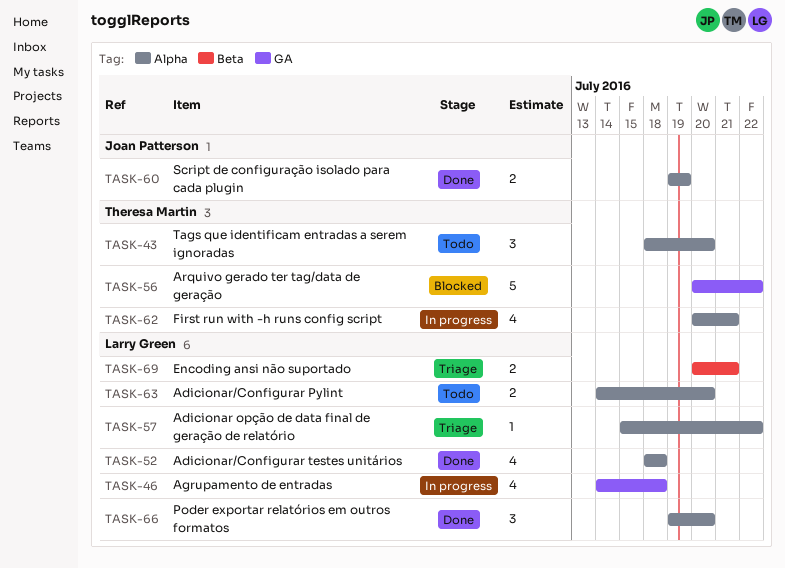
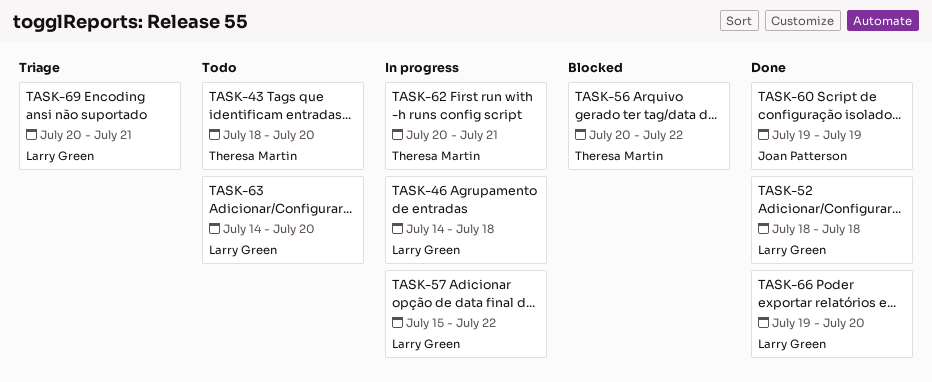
TASK-57, status: Triage -> In progress

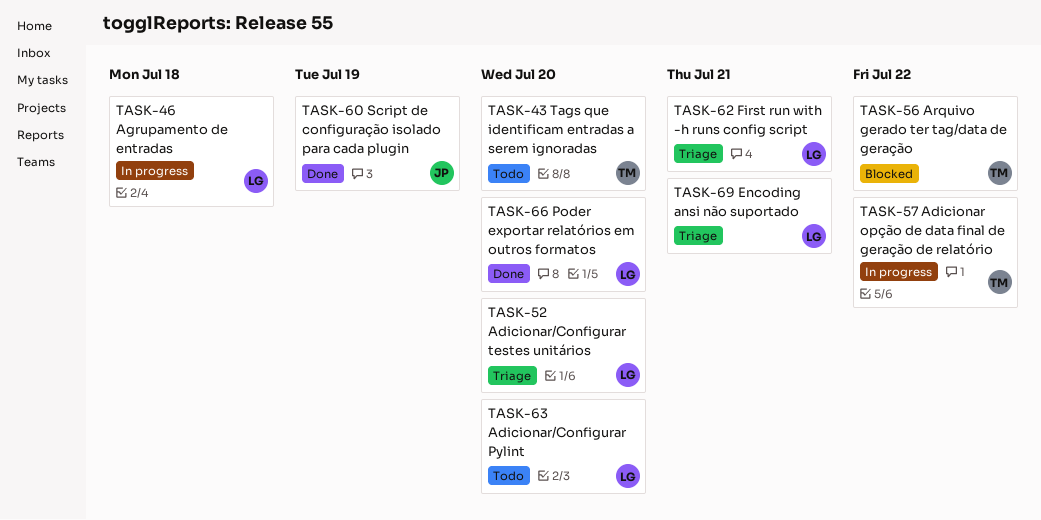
TASK-52, status: Done -> Triage
TASK-52, due: Jul 18 -> Jul 20
TASK-57, owner: Larry Green -> Theresa Martin
TASK-62, status: In progress -> Triage
TASK-62, owner: Theresa Martin -> Larry Green

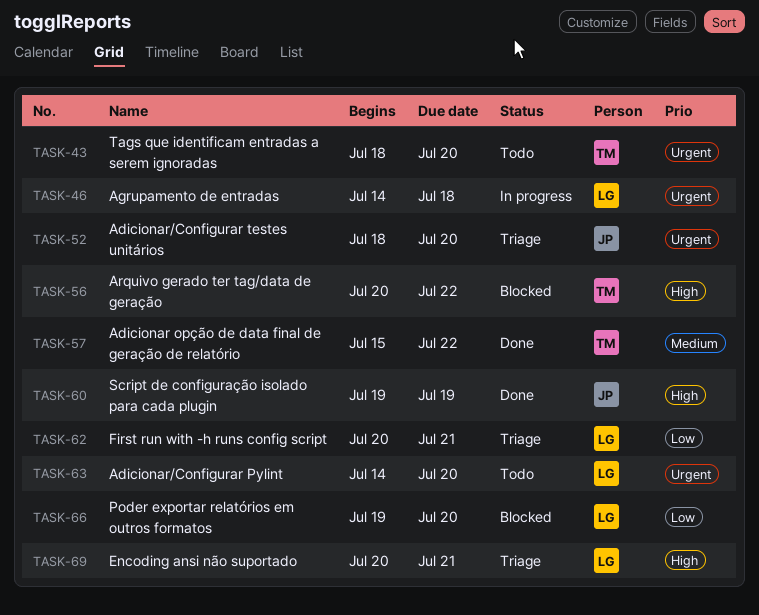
TASK-52, owner: LG -> JP
TASK-57, status: In progress -> Done
TASK-66, status: Done -> Blocked

